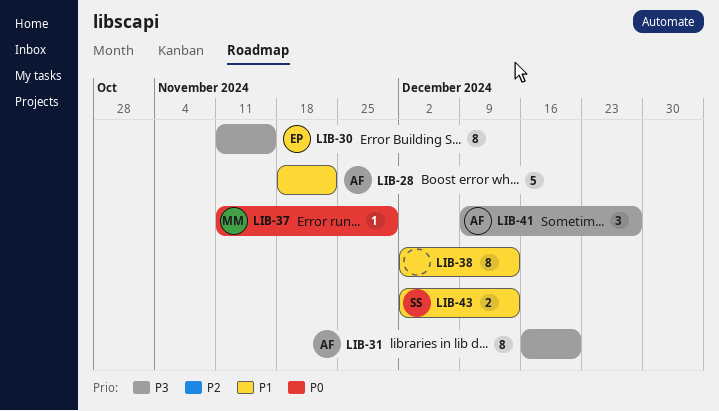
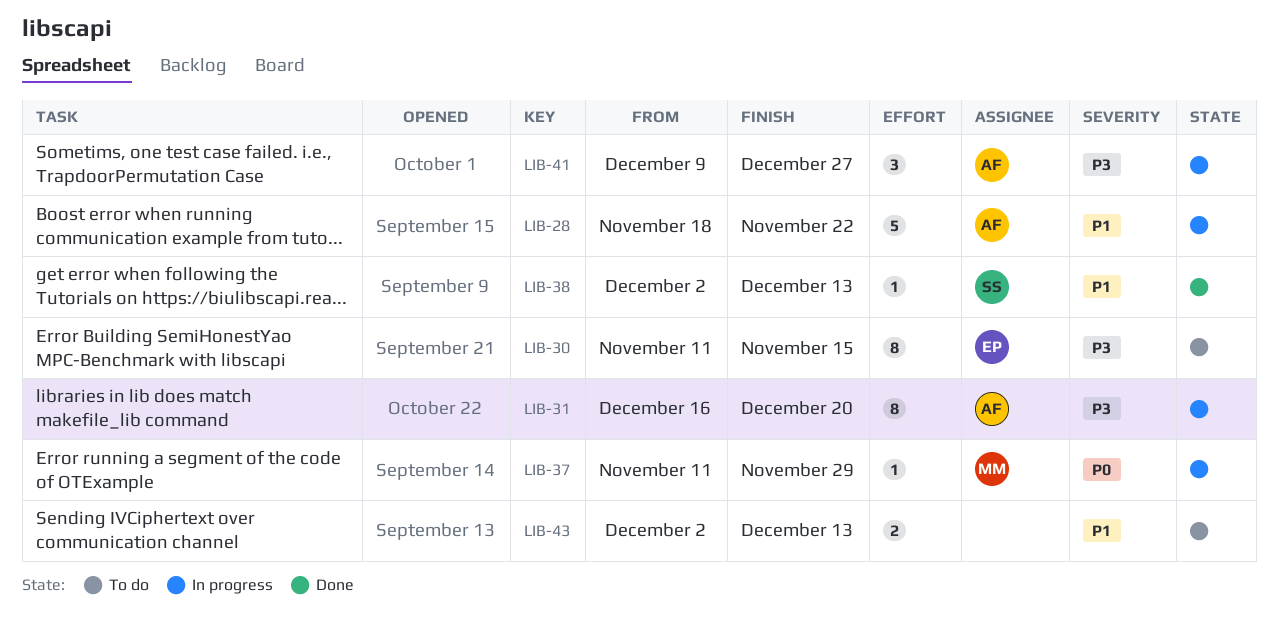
LIB-38, owner: none -> SS
LIB-38, estimate: 8 -> 1
LIB-43, owner: SS -> none

